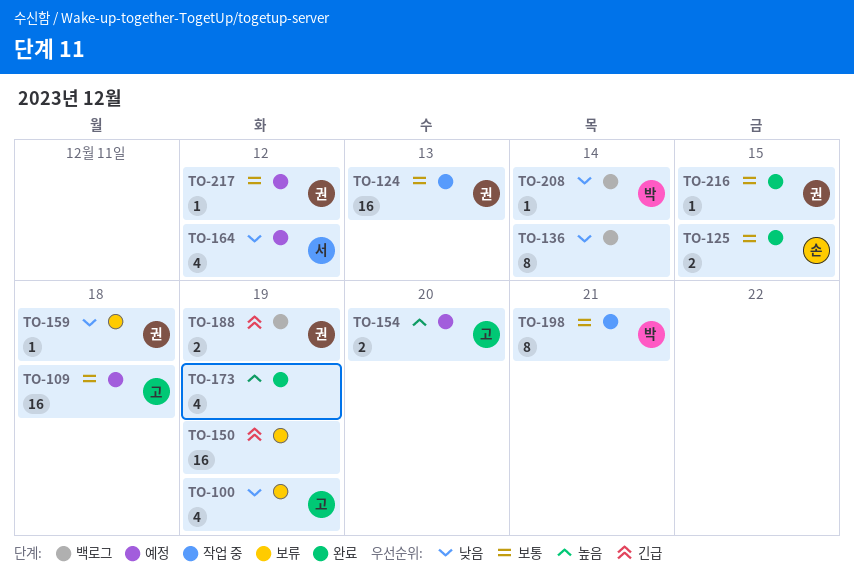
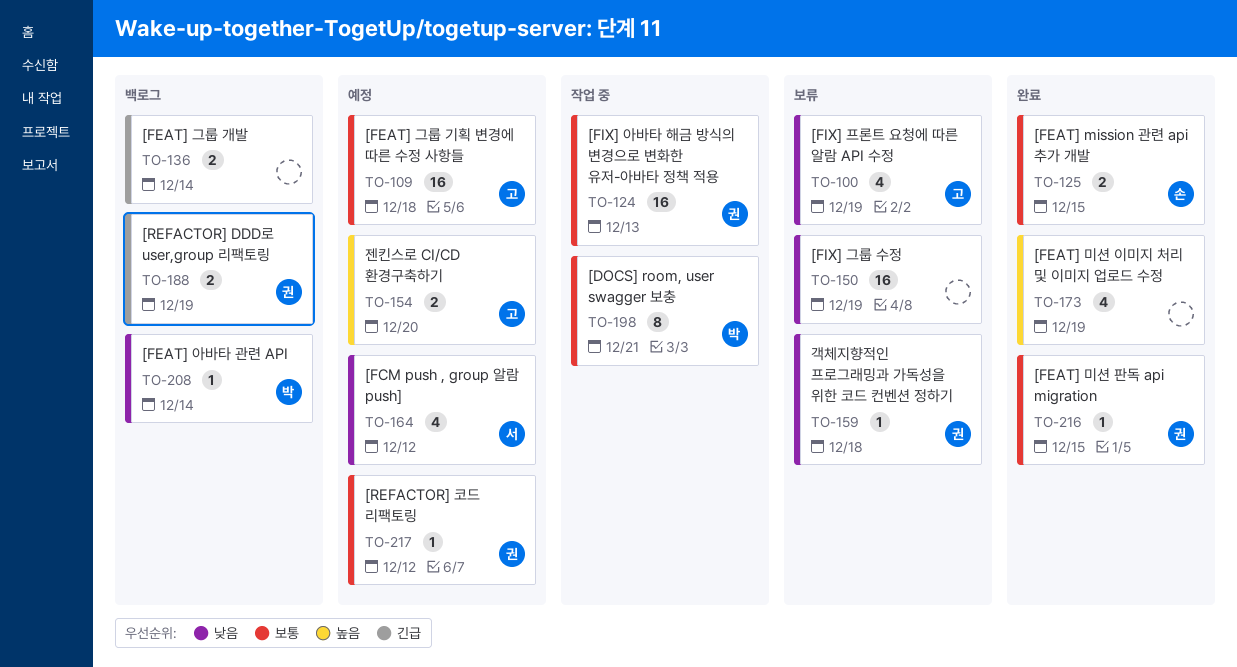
TO-136, priority: 낮음 -> 긴급
TO-136, estimate: 8 -> 2
TO-150, priority: 긴급 -> 낮음

